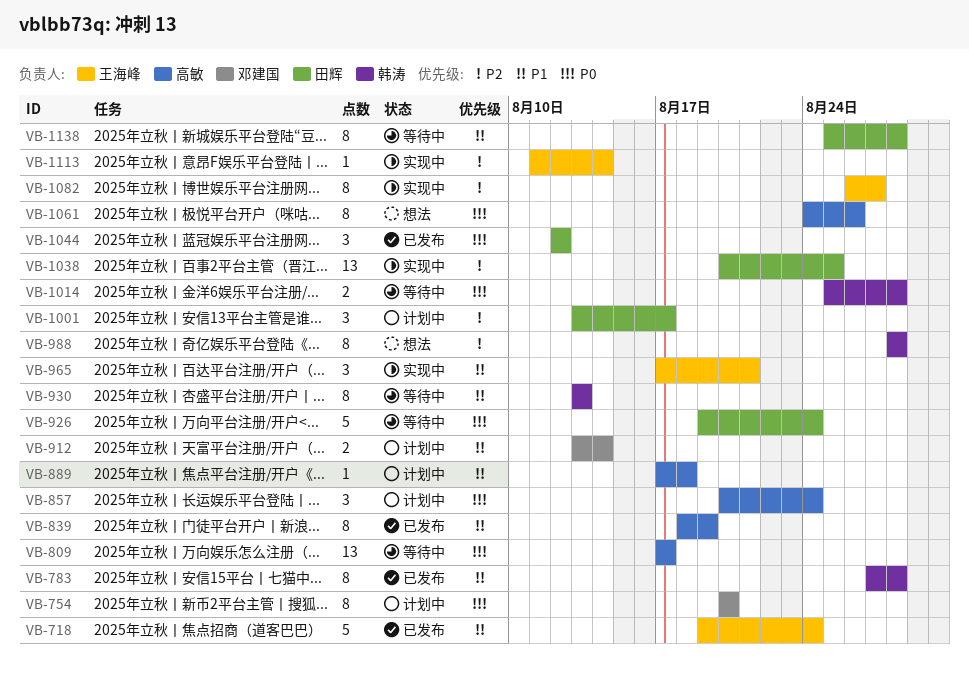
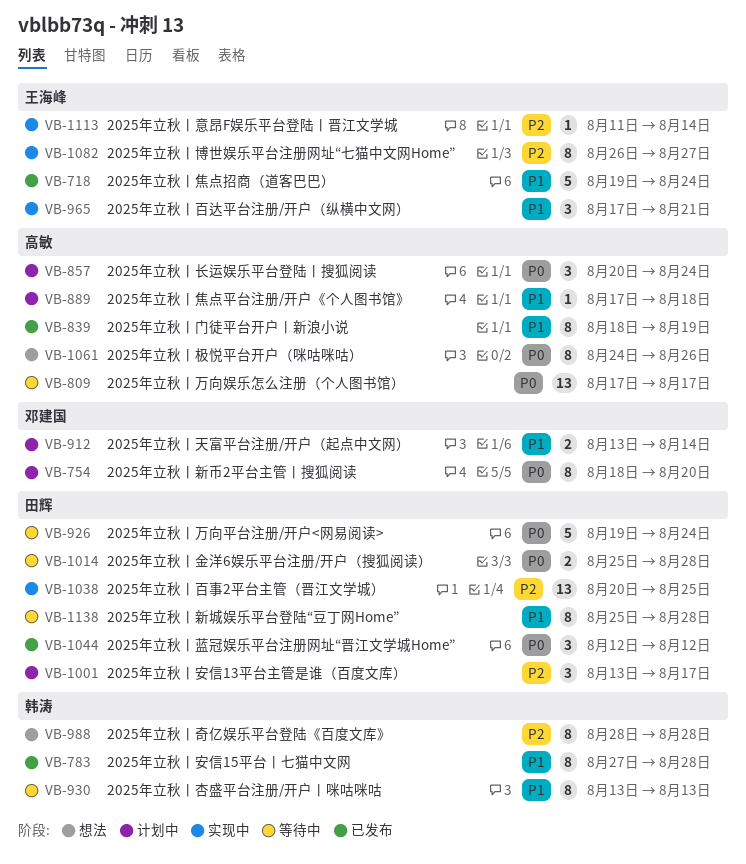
VB-754, start: Aug 20 -> Aug 18
VB-1014, owner: 韩涛 -> 田辉

